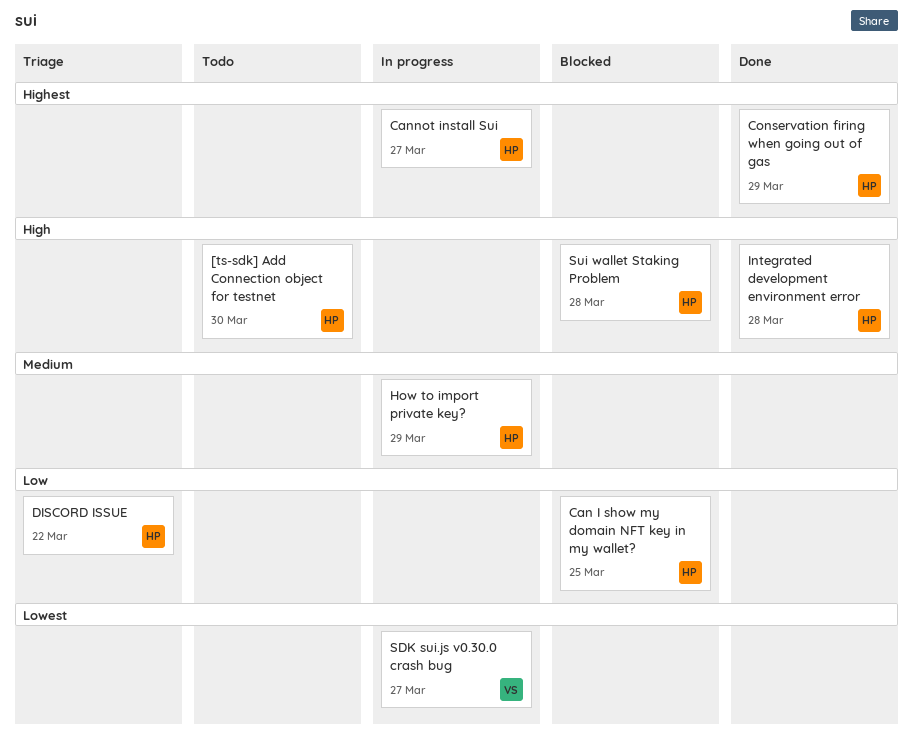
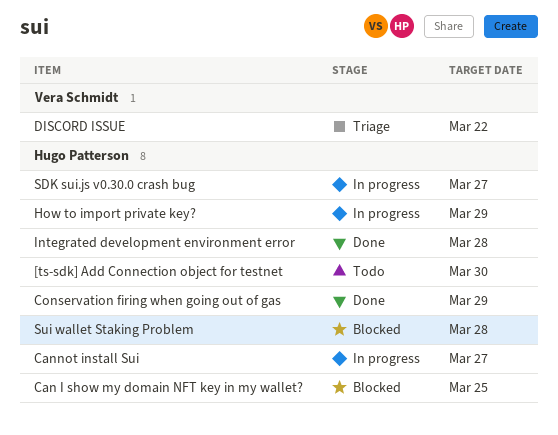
DISCORD ISSUE, owner: Hugo Patterson -> Vera Schmidt
SDK sui.js v0.30.0 crash bug, owner: Vera Schmidt -> Hugo Patterson

